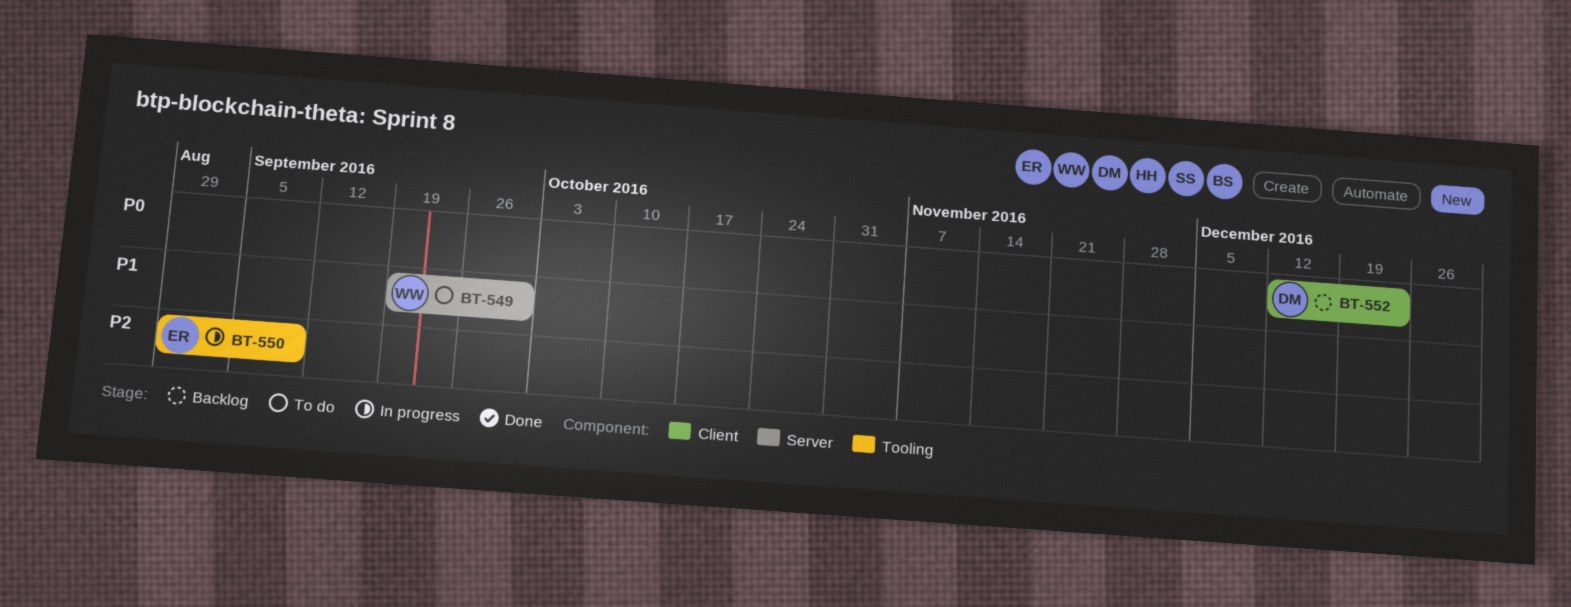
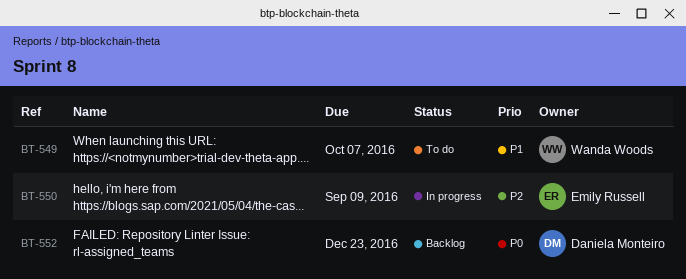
BT-549, due: Sep 30 -> Oct 7

